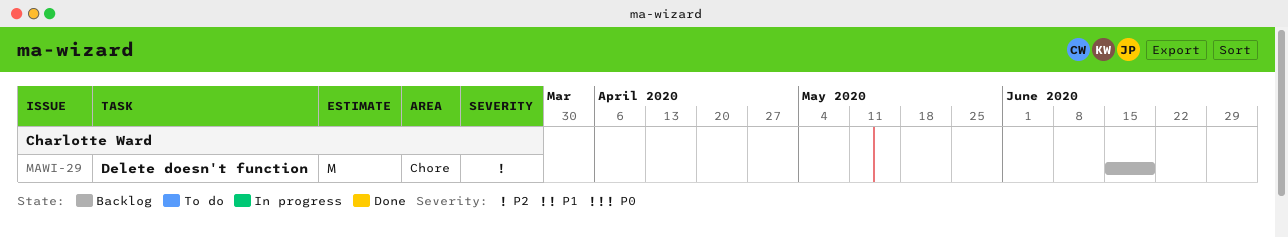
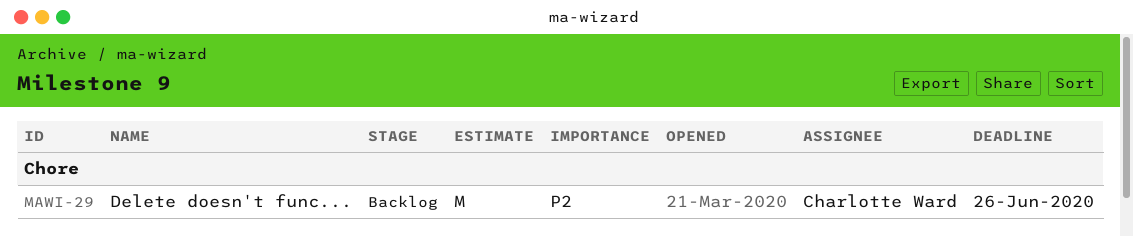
MAWI-29, due: Jun 19 -> Jun 26

